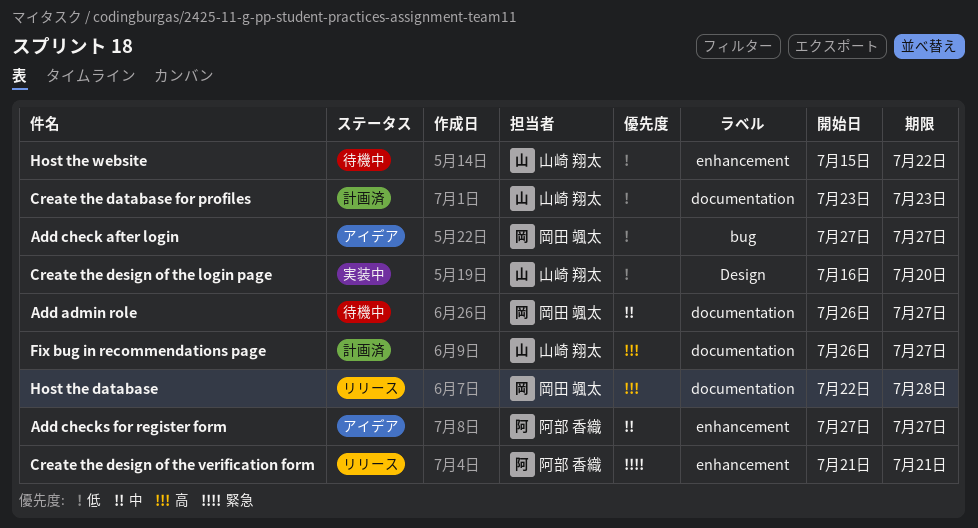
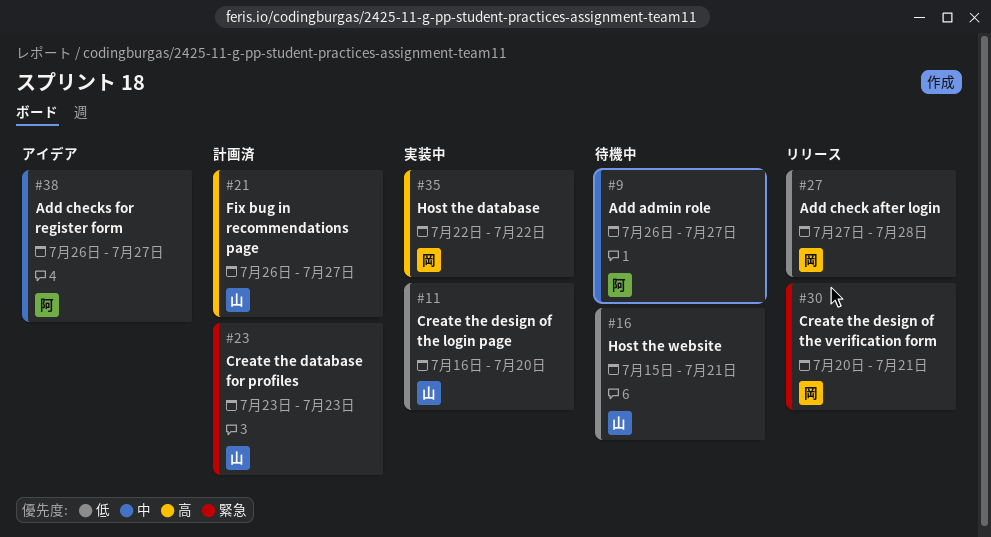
Add admin role, owner: 岡田 颯太 -> 阿部 香織
Add check after login, status: アイデア -> リリース
Add check after login, due: Jul 27 -> Jul 28
Add checks for register form, start: Jul 27 -> Jul 26
Create the database for profiles, priority: 低 -> 緊急
Create the design of the verification form, owner: 阿部 香織 -> 岡田 颯太
Create the design of the verification form, start: Jul 21 -> Jul 20
Host the database, status: リリース -> 実装中
Host the database, due: Jul 28 -> Jul 22
Host the website, due: Jul 22 -> Jul 21

